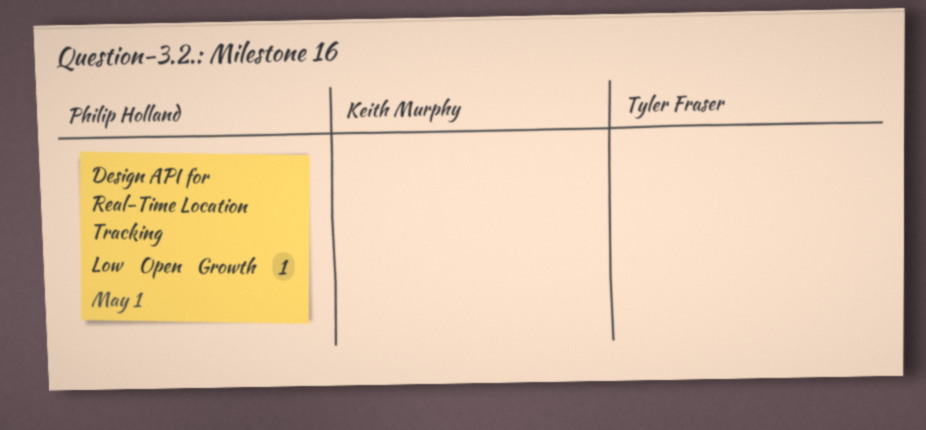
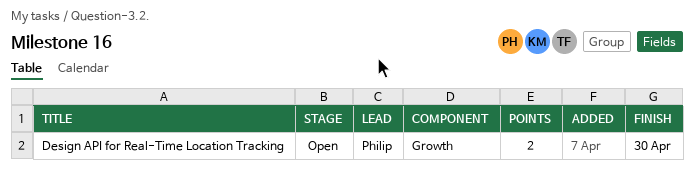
Design API for Real-Time Location Tracking, estimate: 1 -> 2
Design API for Real-Time Location Tracking, due: May 1 -> Apr 30

